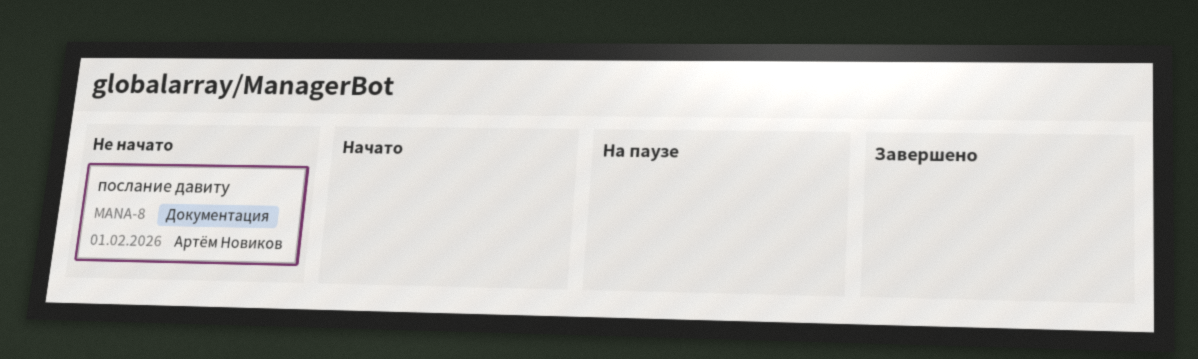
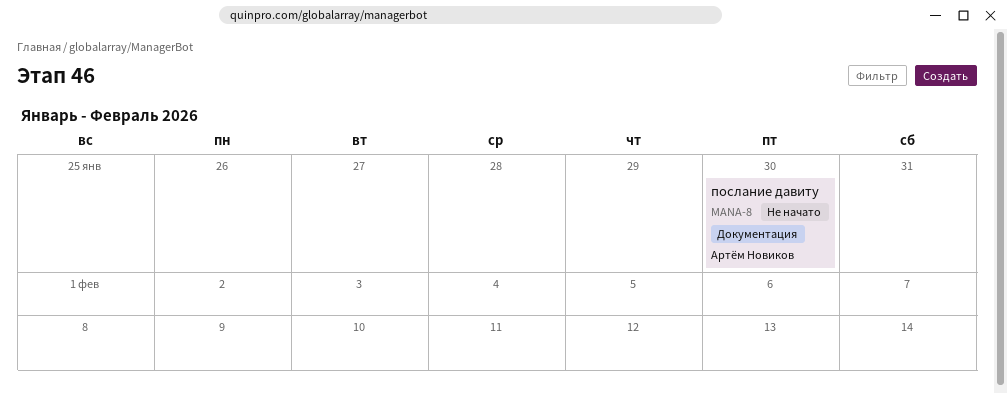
MANA-8, due: Feb 1 -> Jan 30

